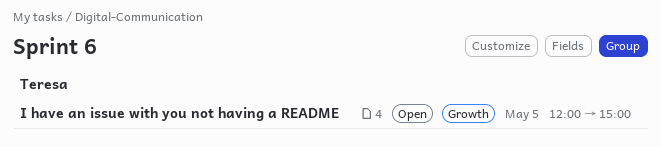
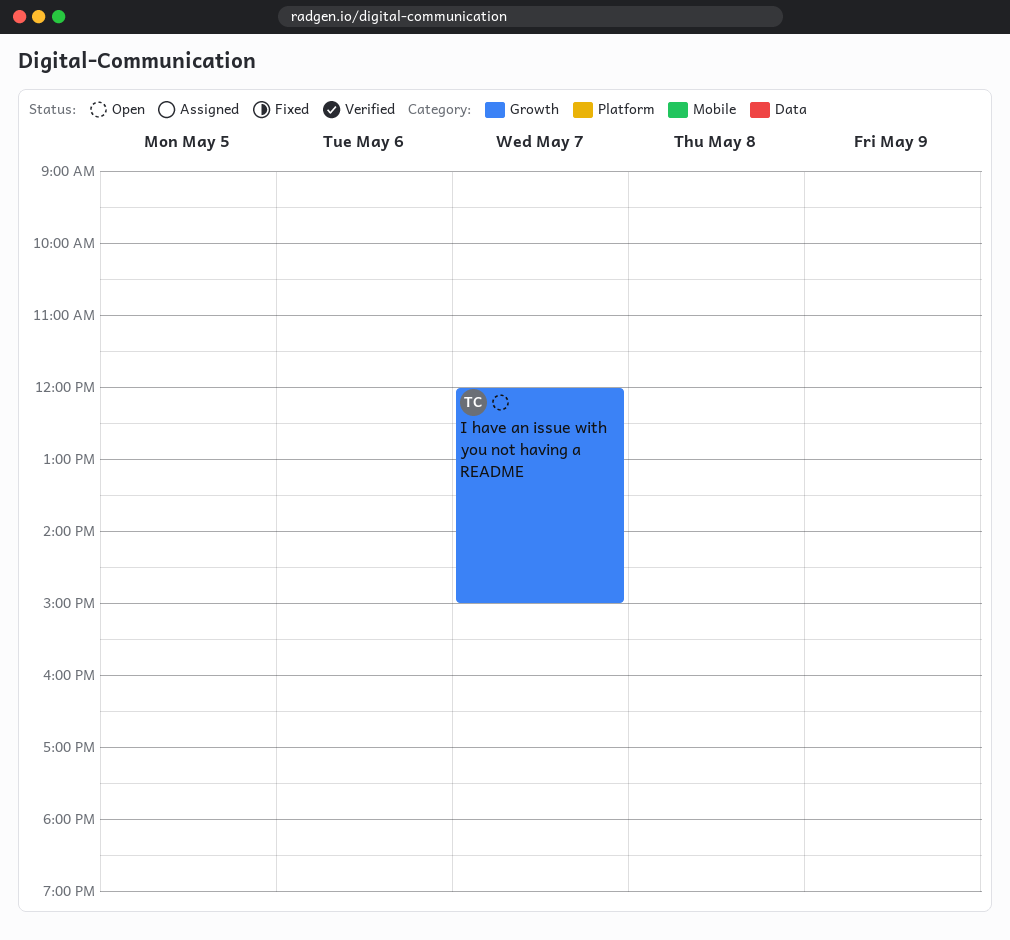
I have an issue with you not having a README, day: May 5 -> May 7

